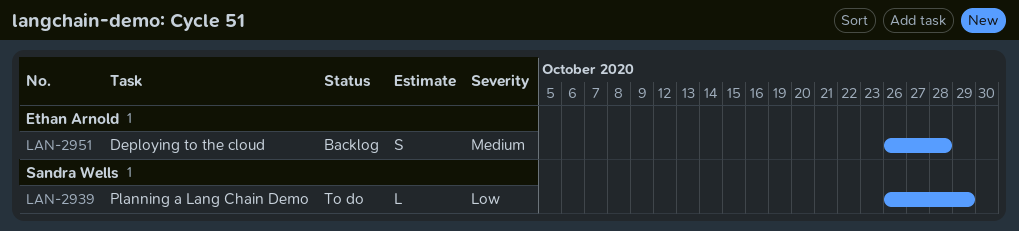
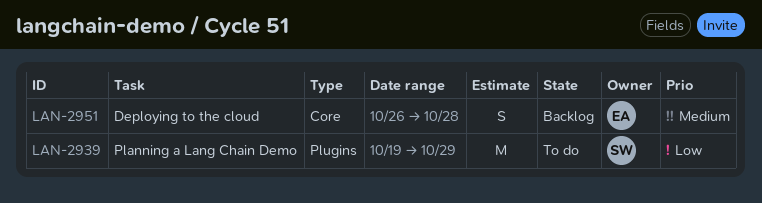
LAN-2939, estimate: L -> M
LAN-2939, start: Oct 26 -> Oct 19

